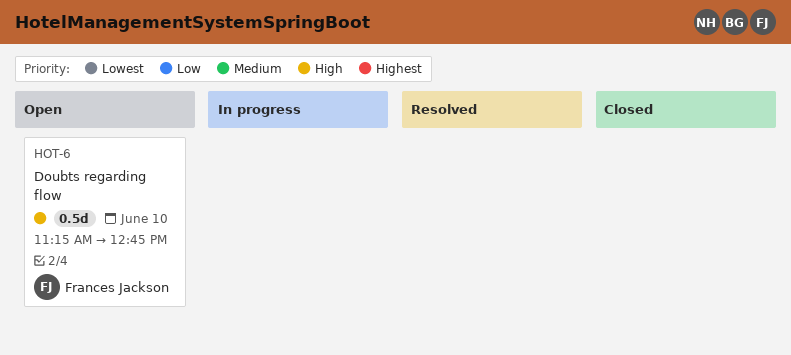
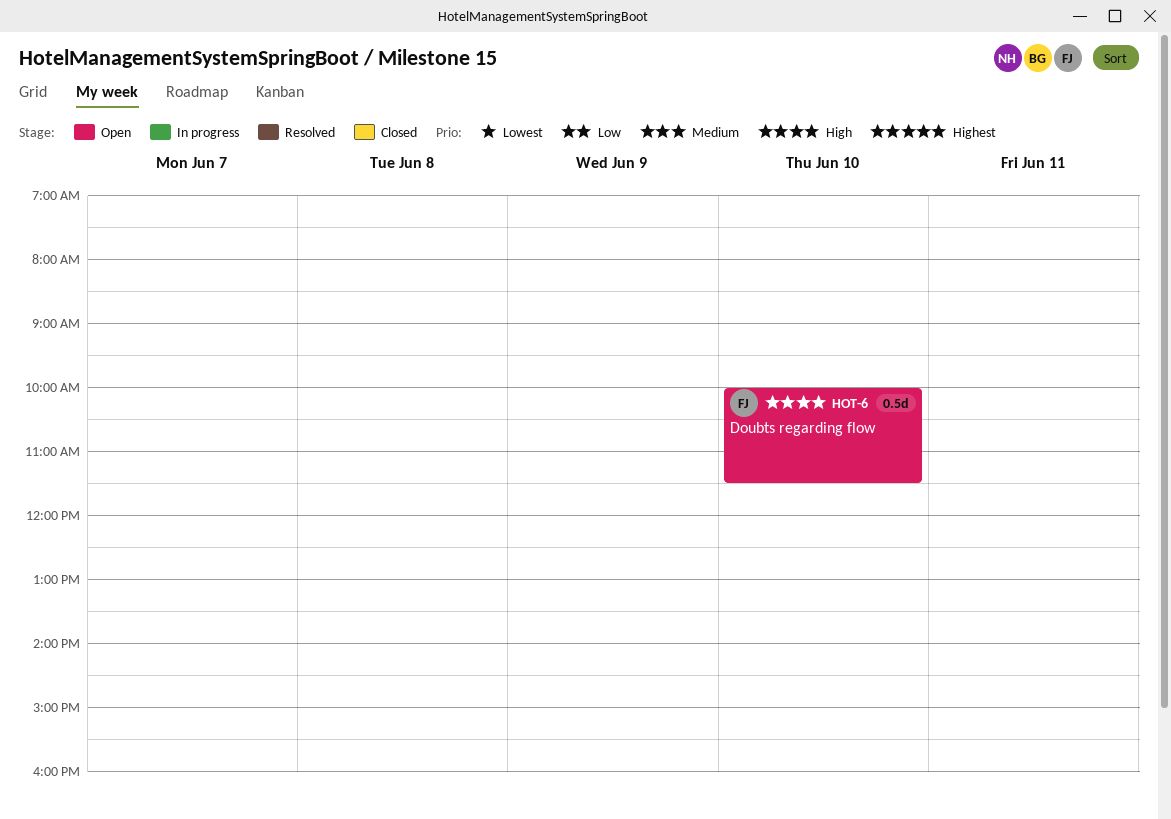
HOT-6, begins: 11:15 -> 10:00
HOT-6, ends: 12:45 -> 11:30

